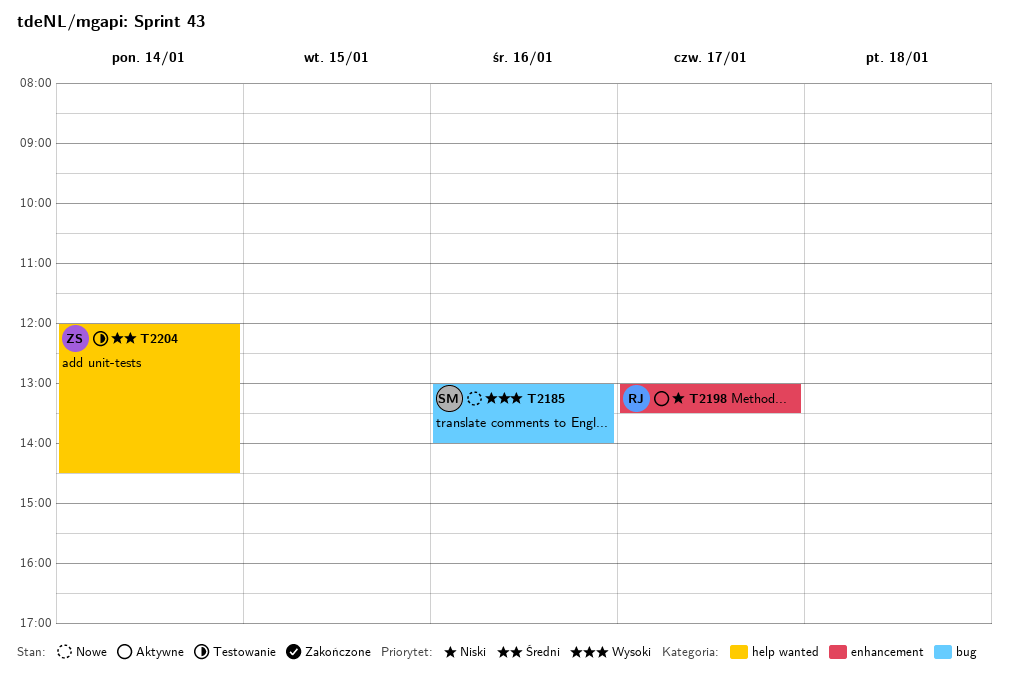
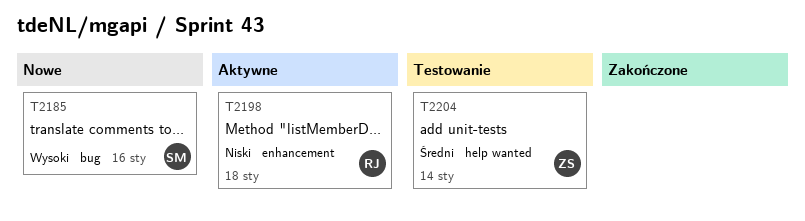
T2198, day: Jan 17 -> Jan 18

